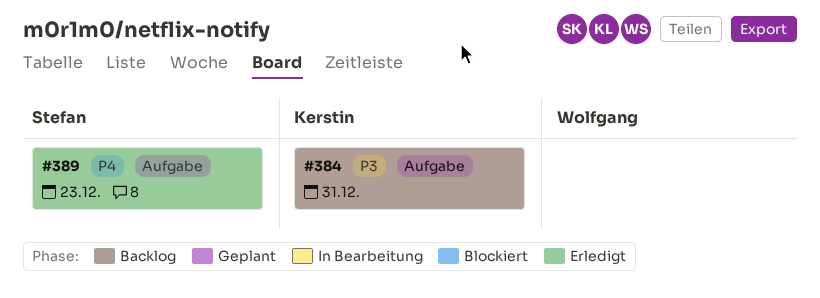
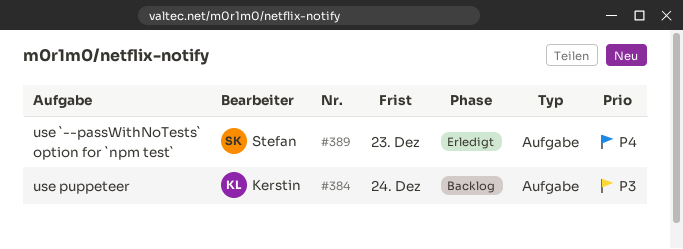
#384, due: Dec 31 -> Dec 24

